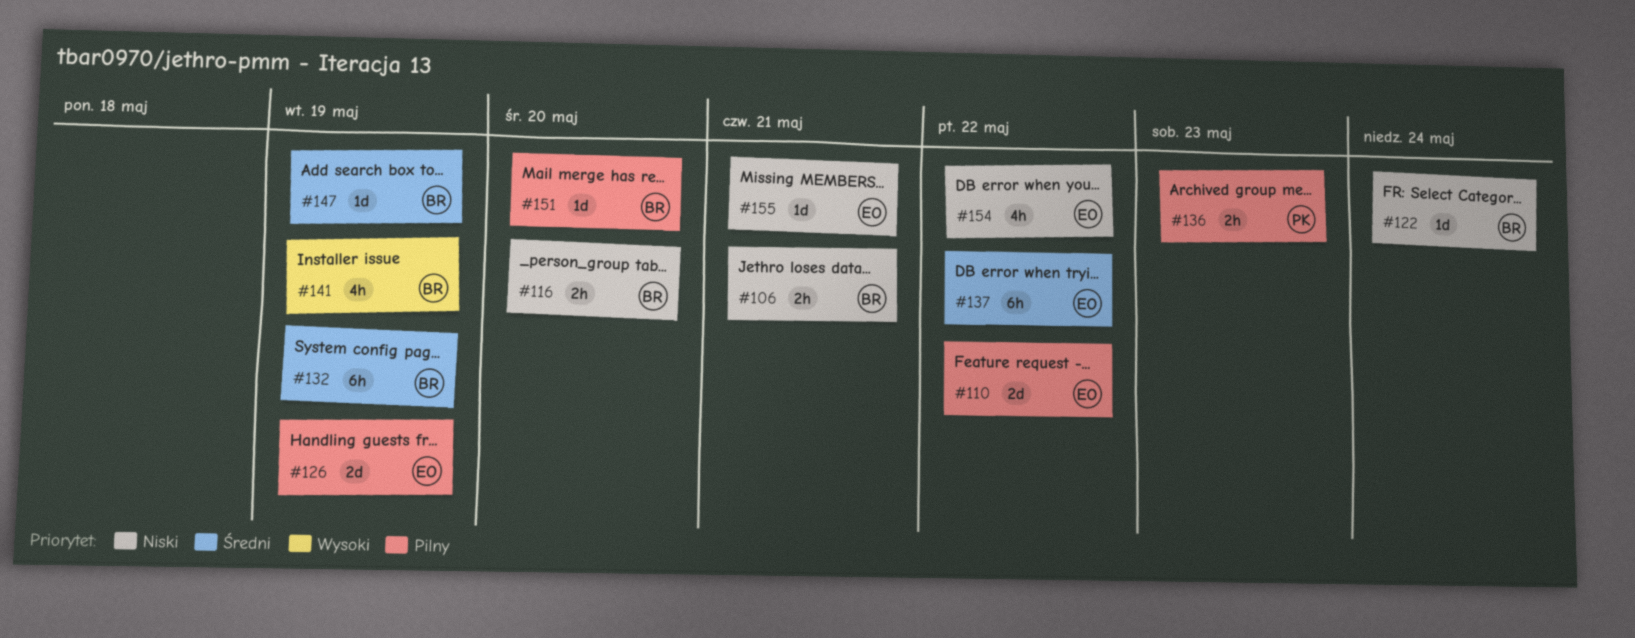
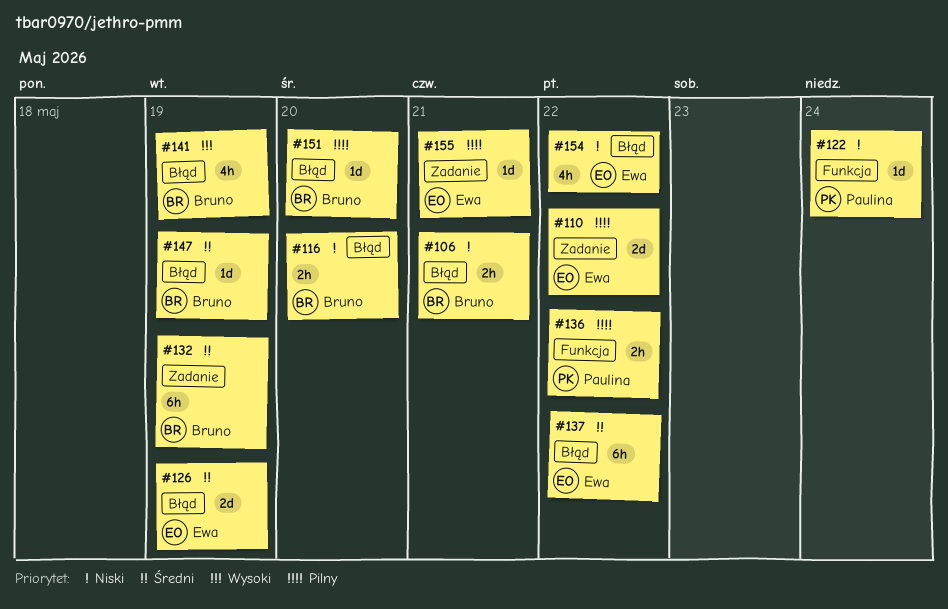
#122, owner: Bruno -> Paulina
#126, priority: Pilny -> Średni
#136, due: May 23 -> May 22
#155, priority: Niski -> Pilny

